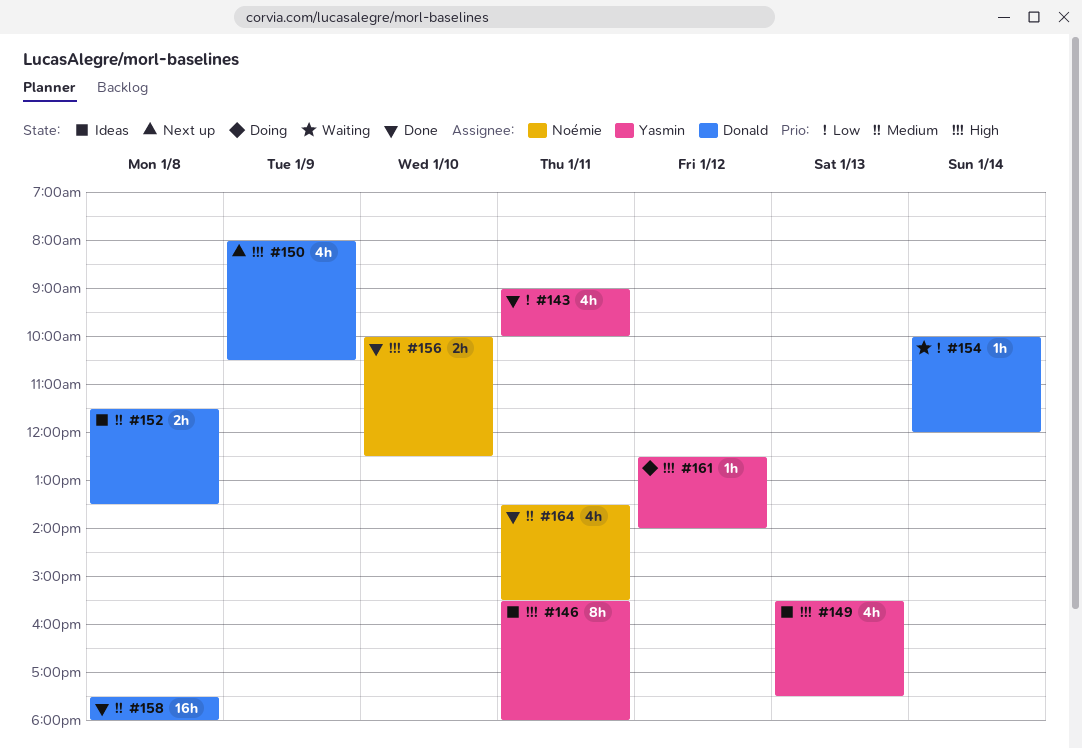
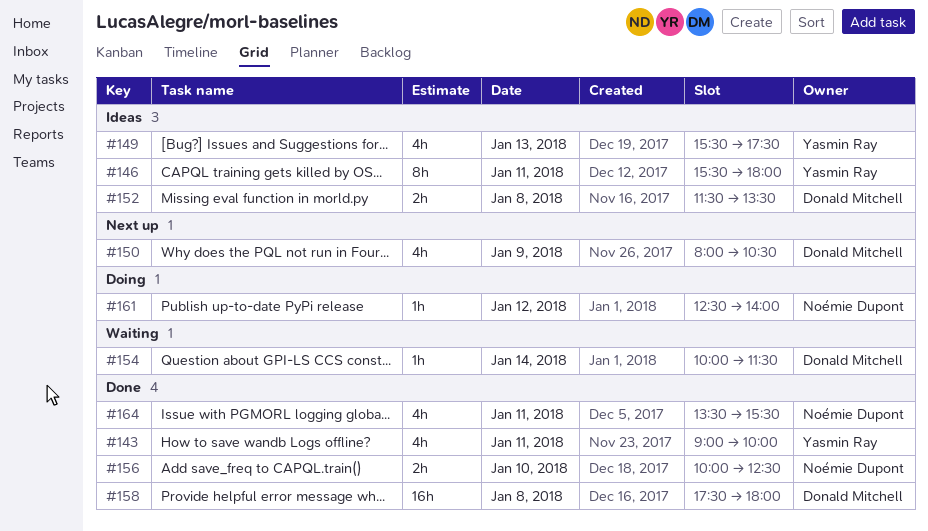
#154, ends: 12:00 -> 11:30
#161, owner: Yasmin Ray -> Noémie Dupont

